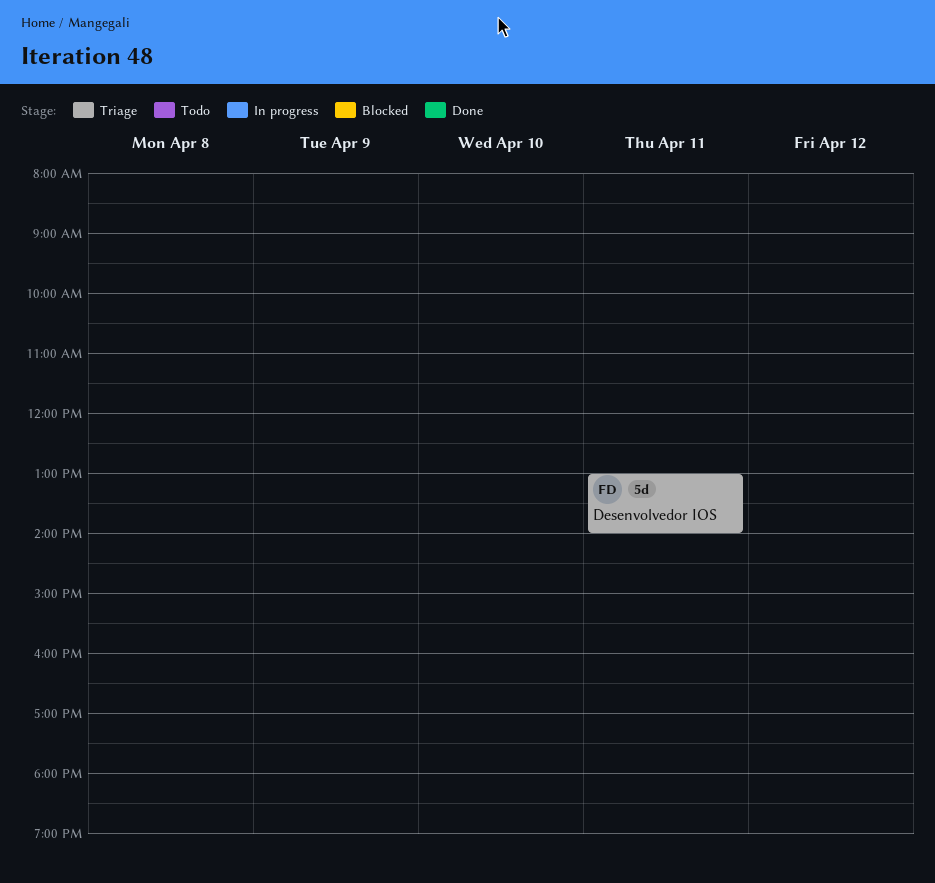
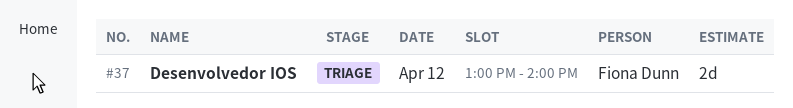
Desenvolvedor IOS, estimate: 5d -> 2d
Desenvolvedor IOS, day: Apr 11 -> Apr 12

